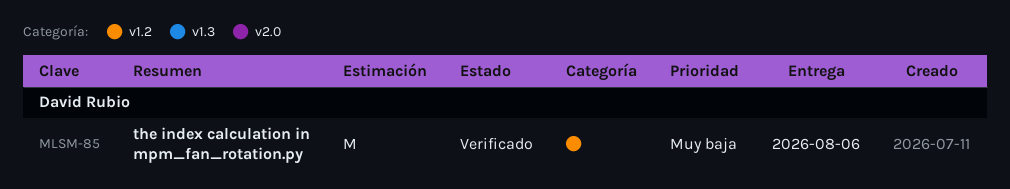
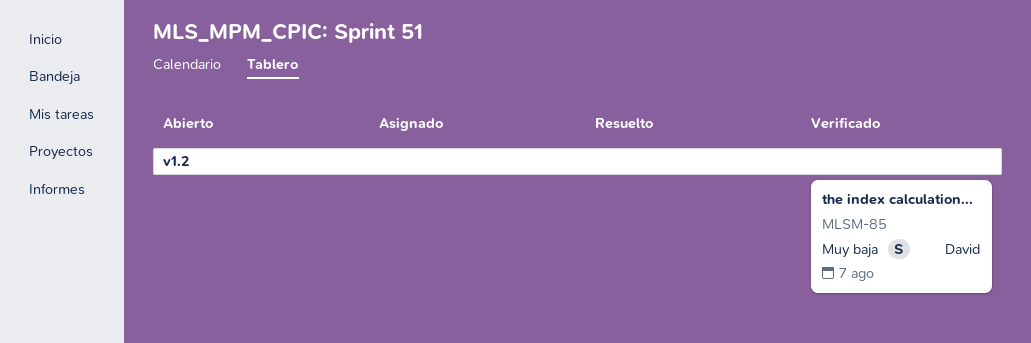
MLSM-85, estimate: M -> S
MLSM-85, due: Aug 6 -> Aug 7

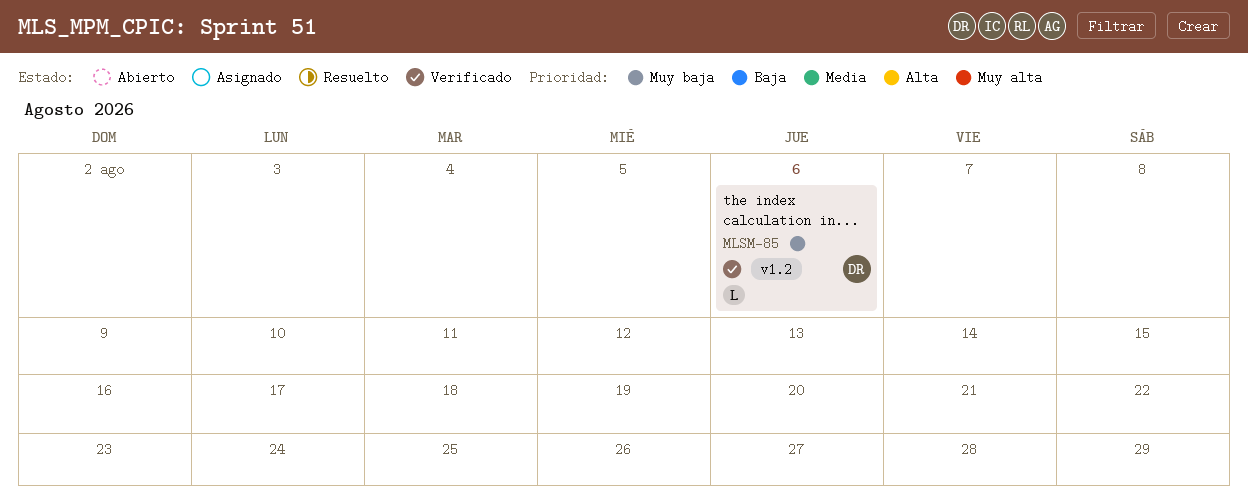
MLSM-85, estimate: S -> L
MLSM-85, due: Aug 7 -> Aug 6

